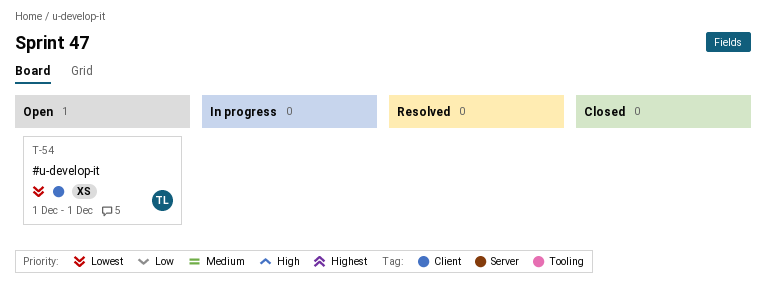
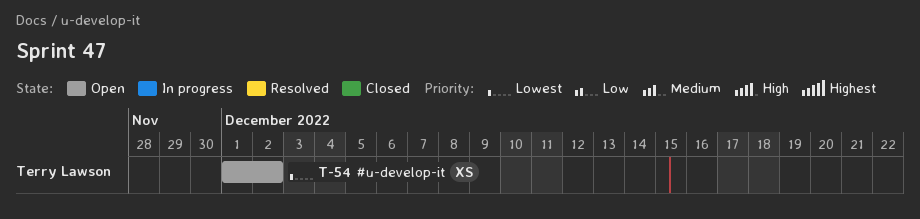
T-54, due: Dec 1 -> Dec 2

